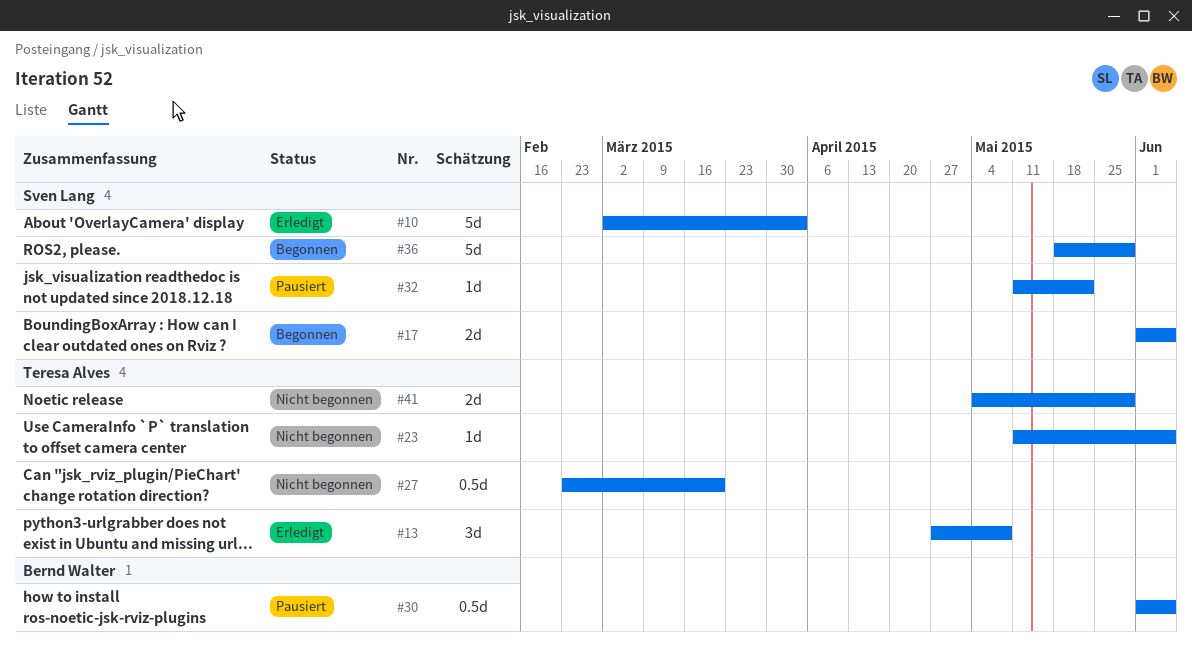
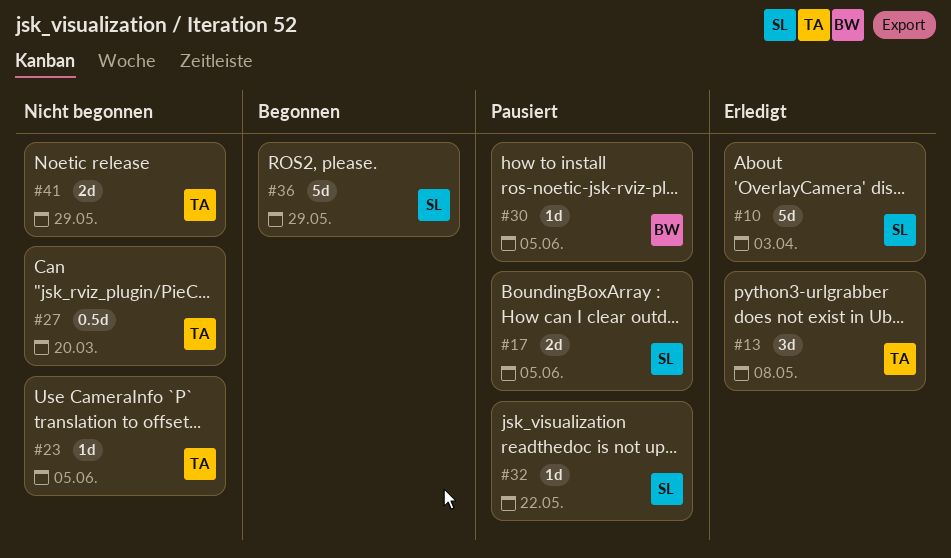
#17, status: Begonnen -> Pausiert
#30, estimate: 0.5d -> 1d

